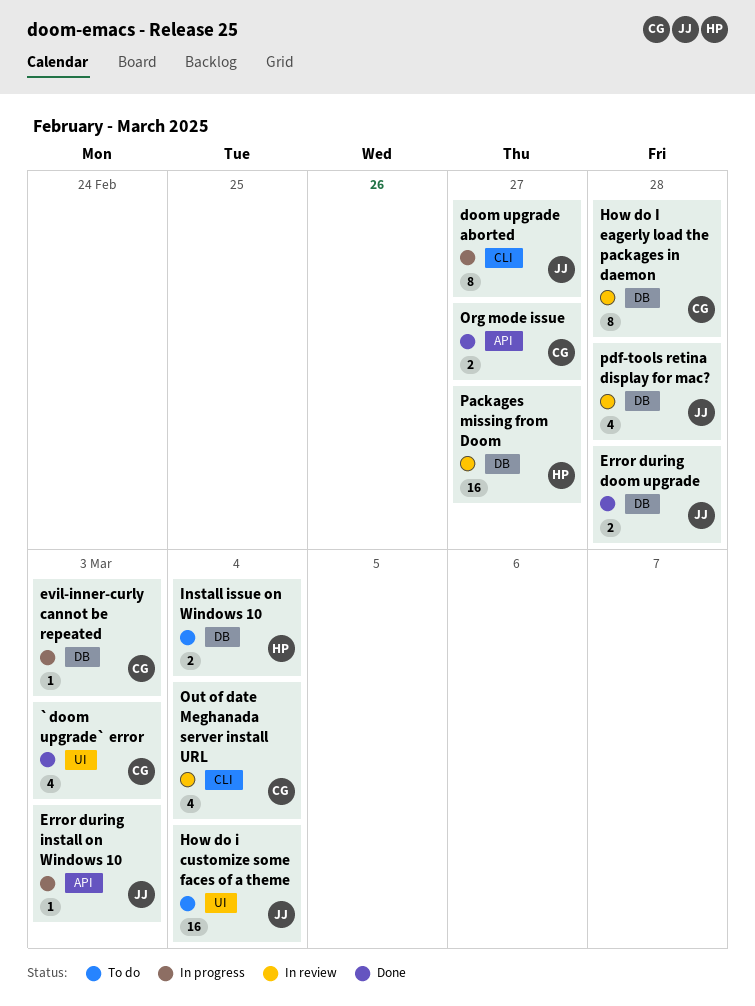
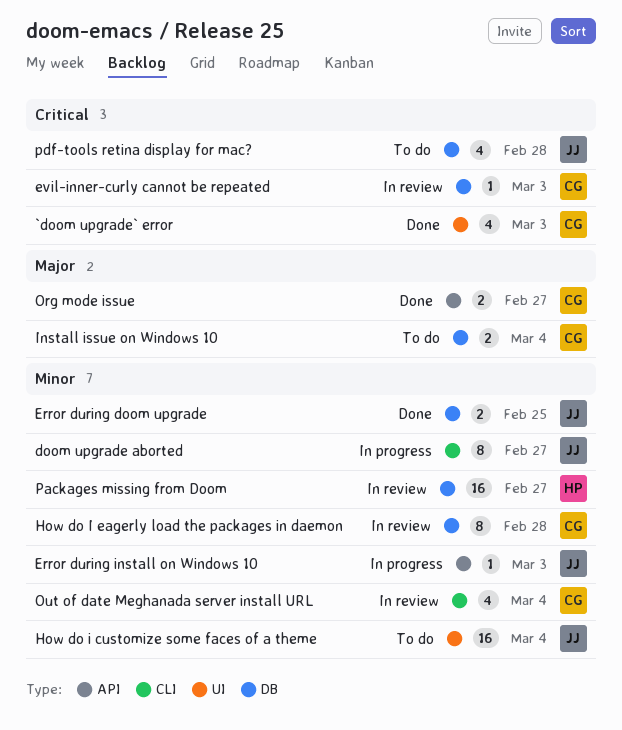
Error during doom upgrade, due: Feb 28 -> Feb 25
evil-inner-curly cannot be repeated, status: In progress -> In review
Install issue on Windows 10, owner: HP -> CG
pdf-tools retina display for mac?, status: In review -> To do

